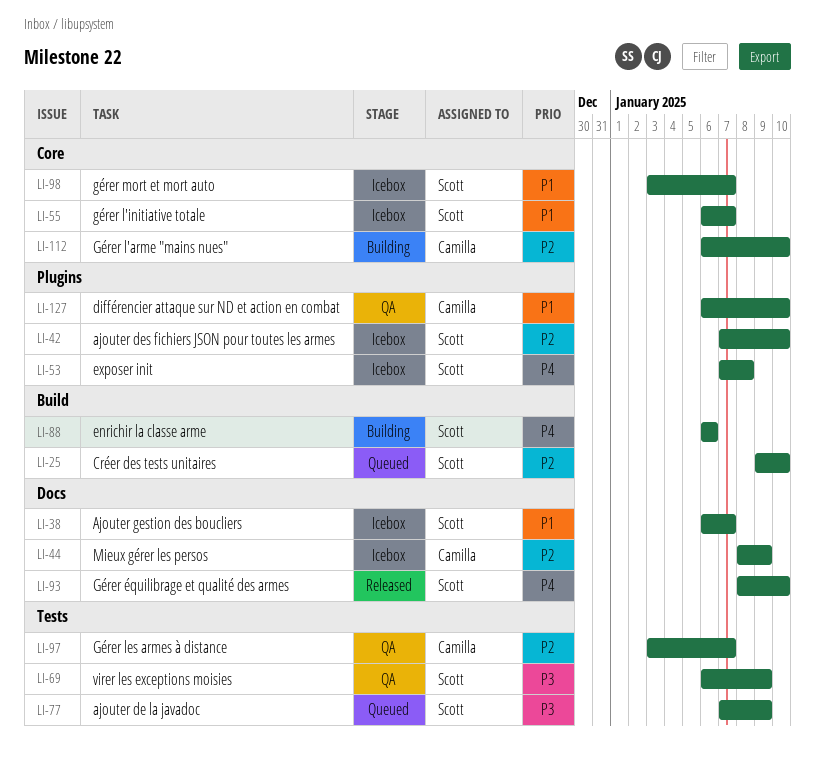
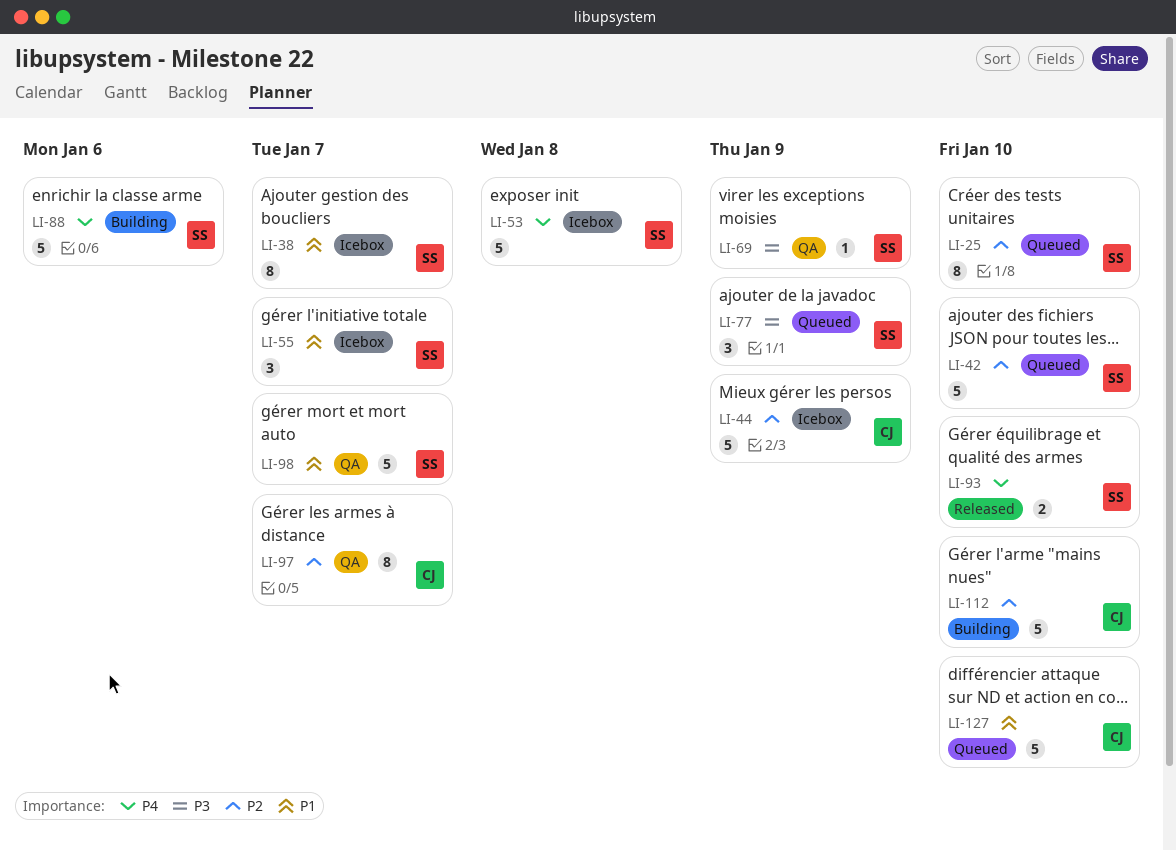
LI-42, status: Icebox -> Queued
LI-98, status: Icebox -> QA
LI-127, status: QA -> Queued

